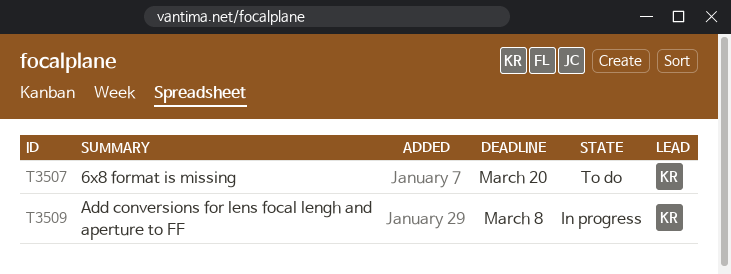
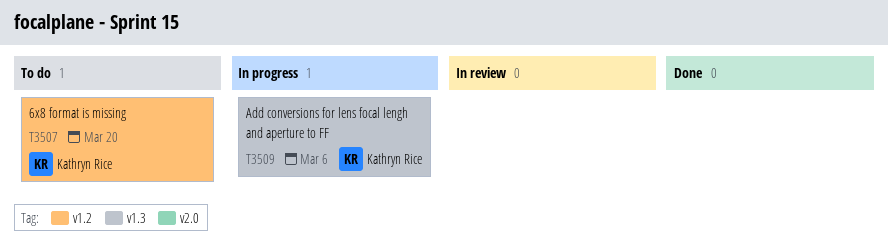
T3509, due: Mar 8 -> Mar 6

